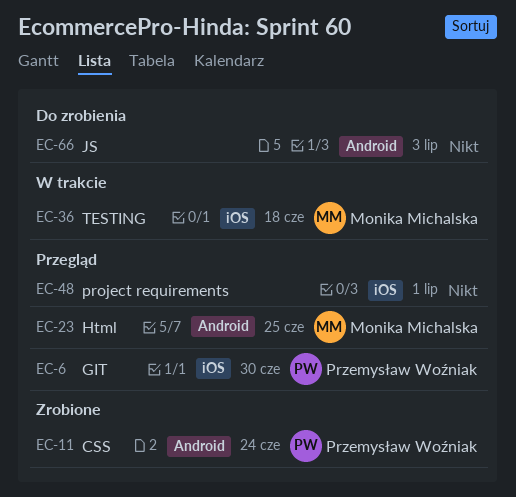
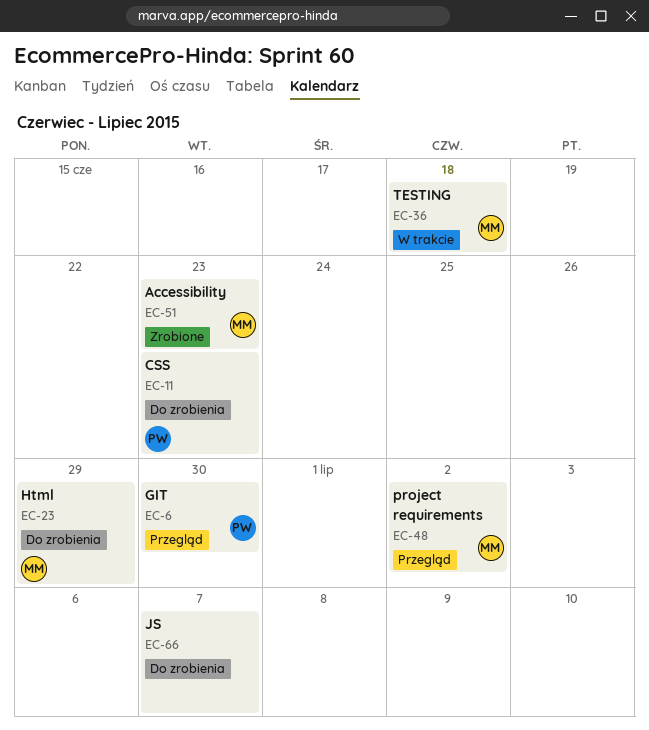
EC-11, status: Zrobione -> Do zrobienia
EC-11, due: Jun 24 -> Jun 23
EC-23, status: Przegląd -> Do zrobienia
EC-23, due: Jun 25 -> Jun 29
EC-48, owner: none -> Monika Michalska
EC-48, due: Jul 1 -> Jul 2
EC-51: none -> present
EC-66, due: Jul 3 -> Jul 7

